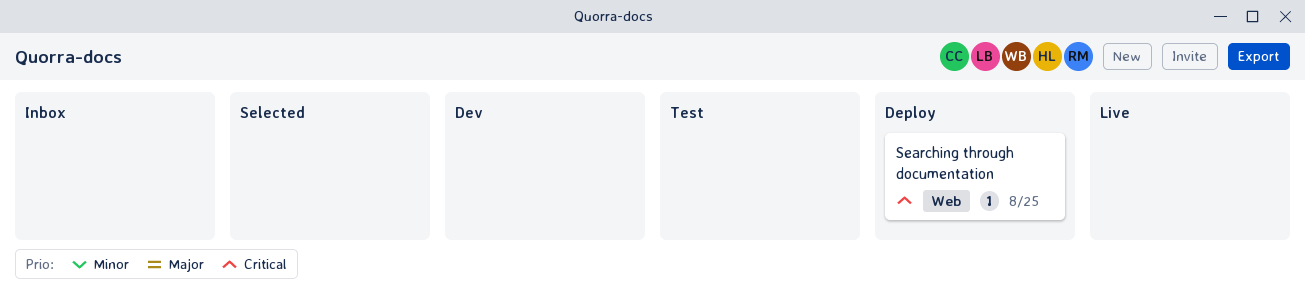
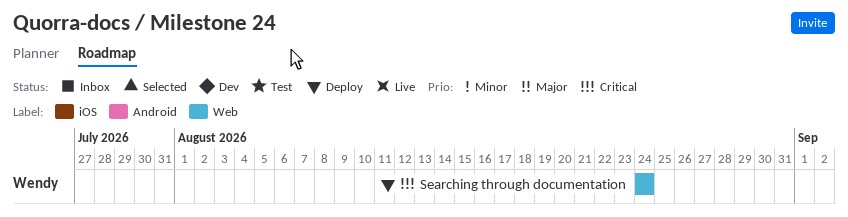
Searching through documentation, due: Aug 25 -> Aug 24

